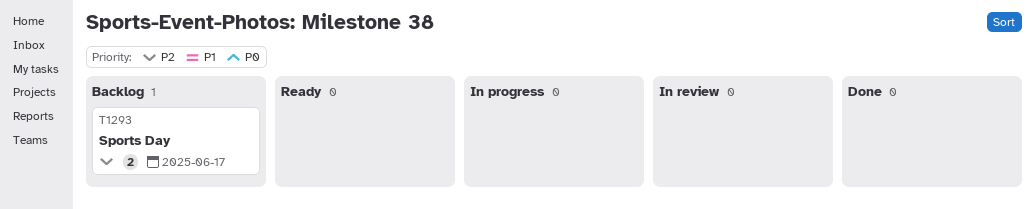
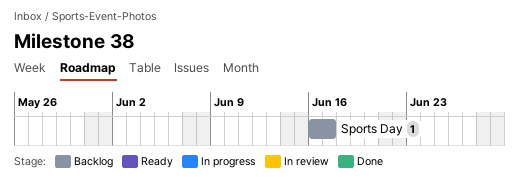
Sports Day, estimate: 2 -> 1

